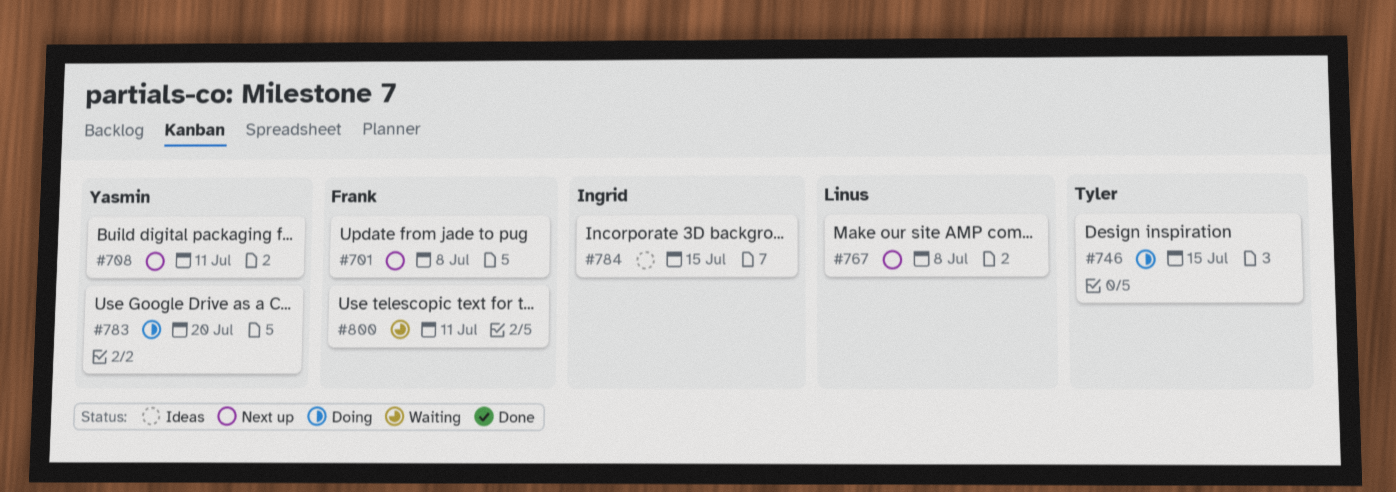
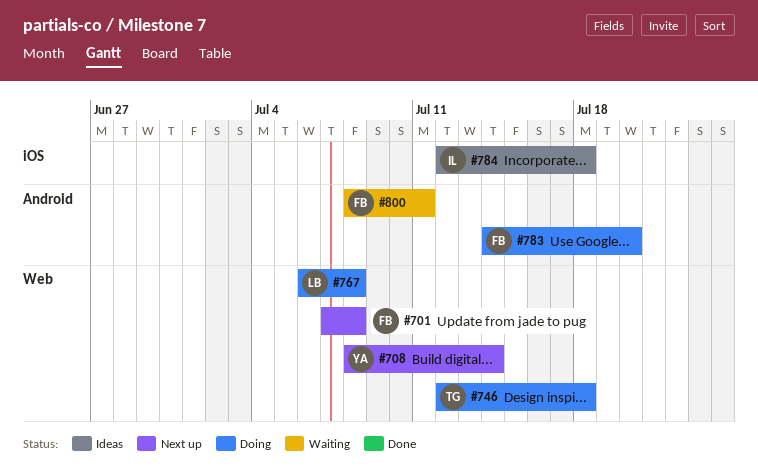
#708, due: Jul 11 -> Jul 14
#746, due: Jul 15 -> Jul 18
#767, status: Next up -> Doing
#783, owner: Yasmin -> Frank
#784, due: Jul 15 -> Jul 18

